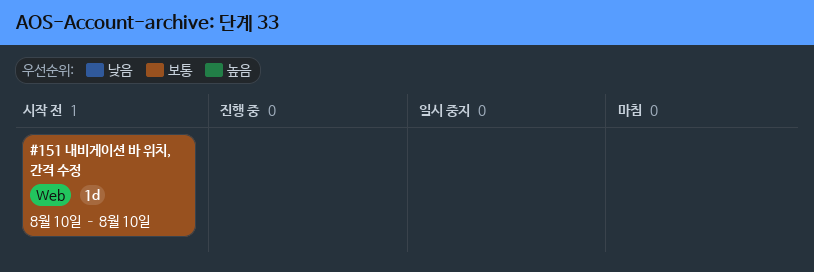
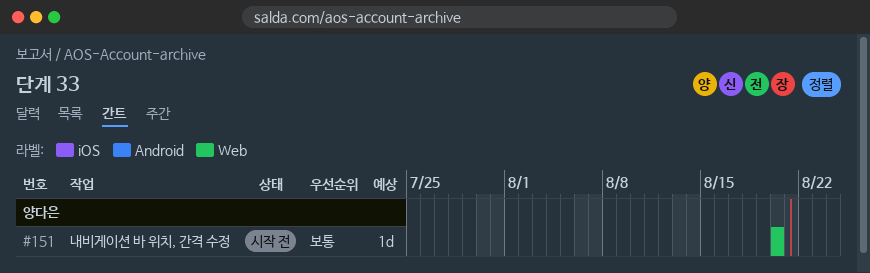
#151, start: Aug 10 -> Aug 20
#151, due: Aug 10 -> Aug 20

